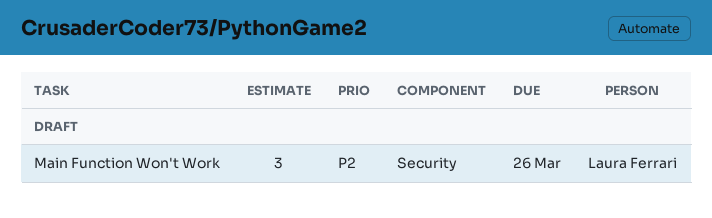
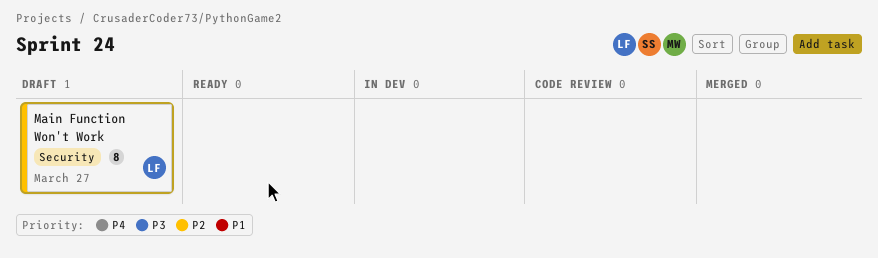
Main Function Won't Work, estimate: 3 -> 8
Main Function Won't Work, due: Mar 26 -> Mar 27

